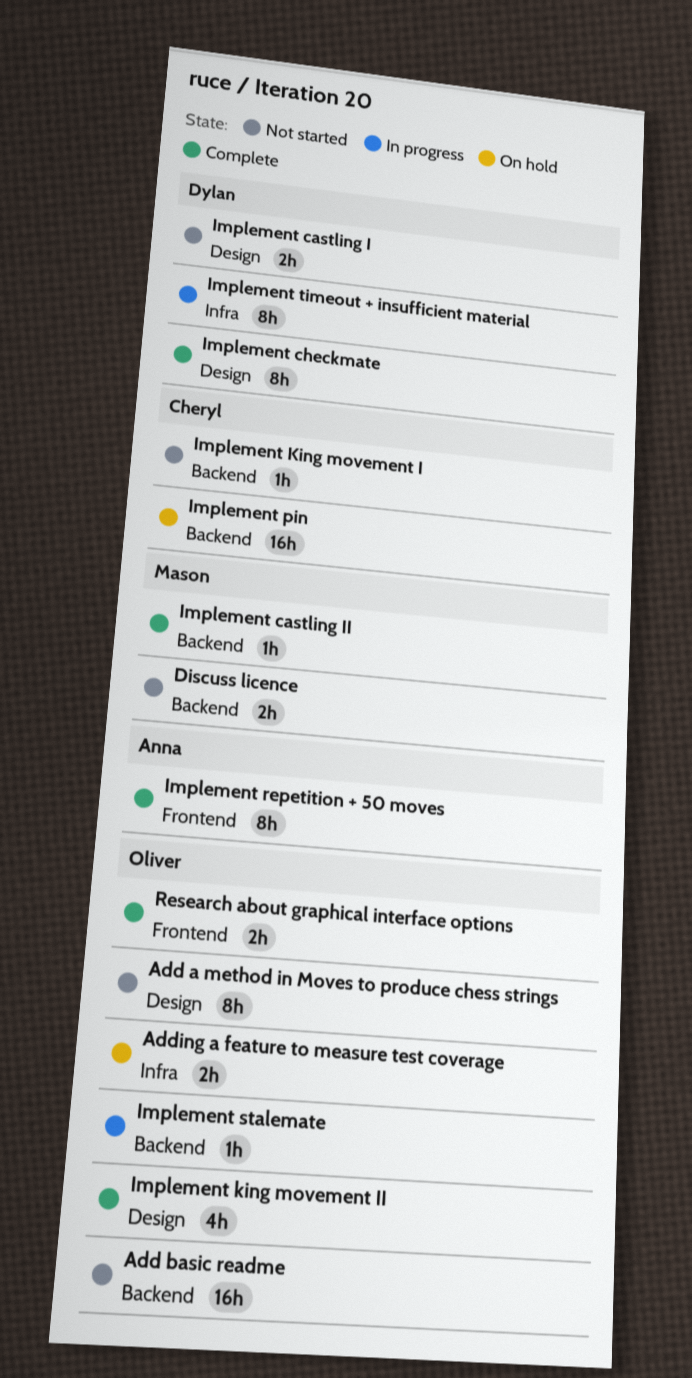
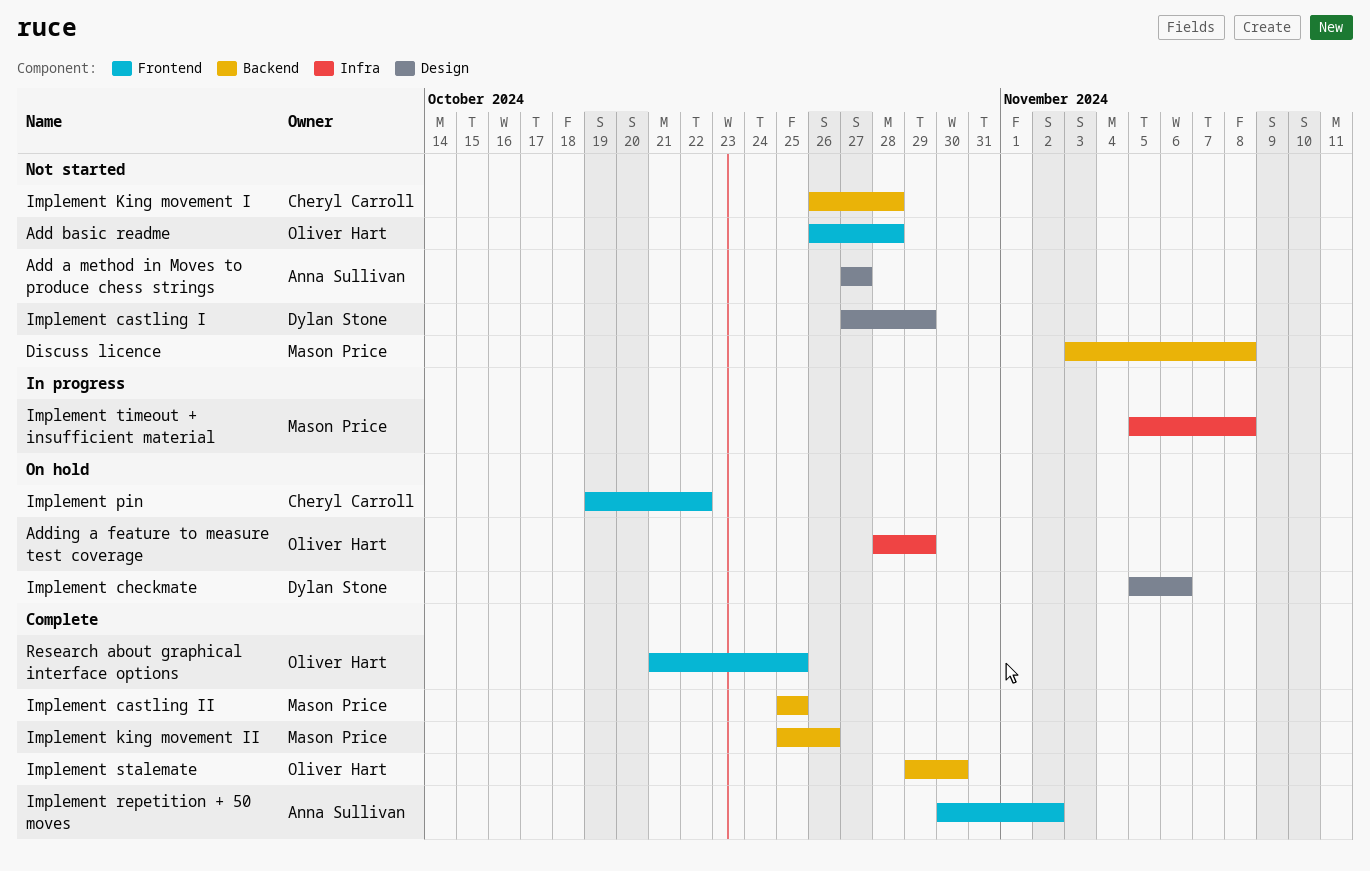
Add a method in Moves to produce chess strings, owner: Oliver Hart -> Anna Sullivan
Add basic readme, label: Backend -> Frontend
Implement checkmate, status: Complete -> On hold
Implement king movement II, owner: Oliver Hart -> Mason Price
Implement king movement II, label: Design -> Backend
Implement pin, label: Backend -> Frontend
Implement stalemate, status: In progress -> Complete
Implement timeout + insufficient material, owner: Dylan Stone -> Mason Price

